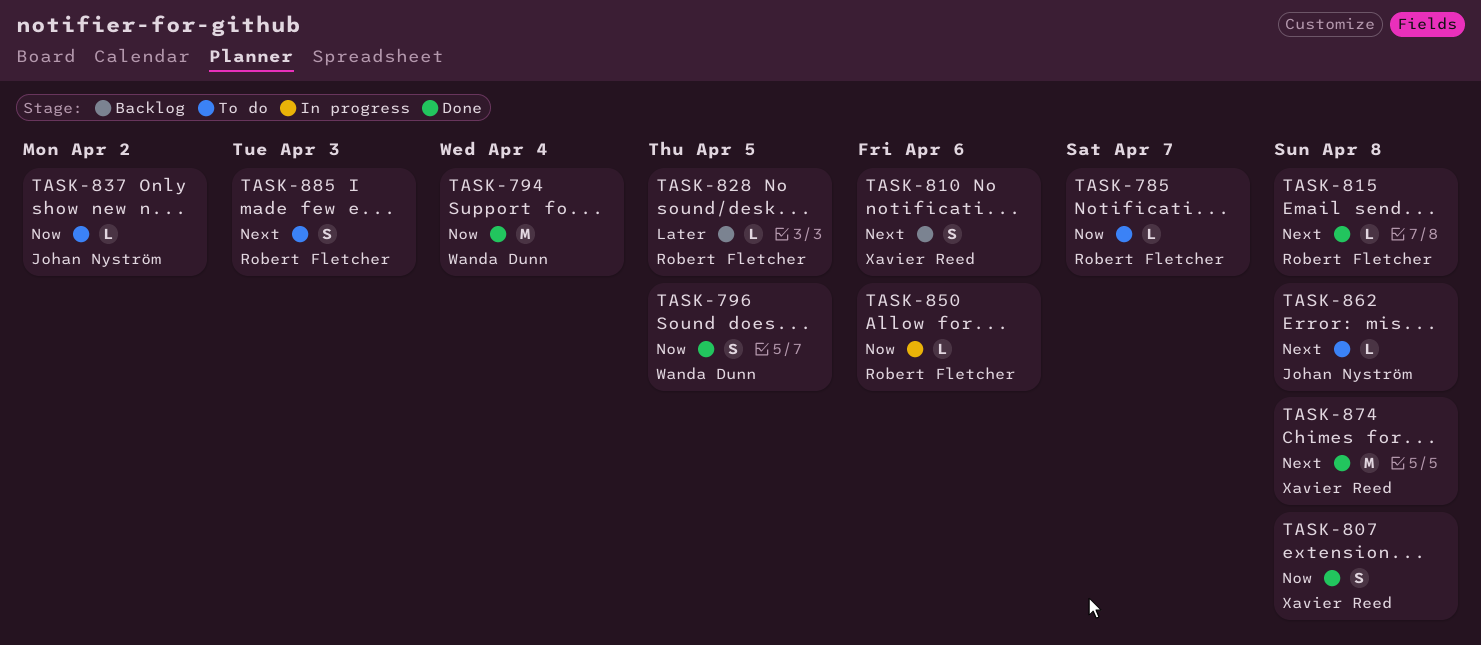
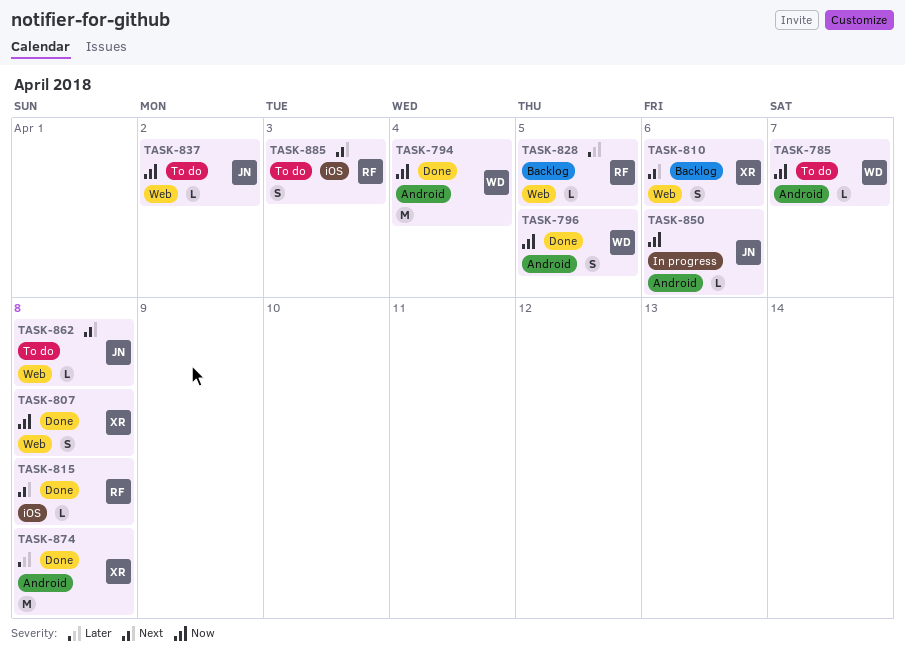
TASK-785, owner: Robert Fletcher -> Wanda Dunn
TASK-850, owner: Robert Fletcher -> Johan Nyström
TASK-874, priority: Next -> Later

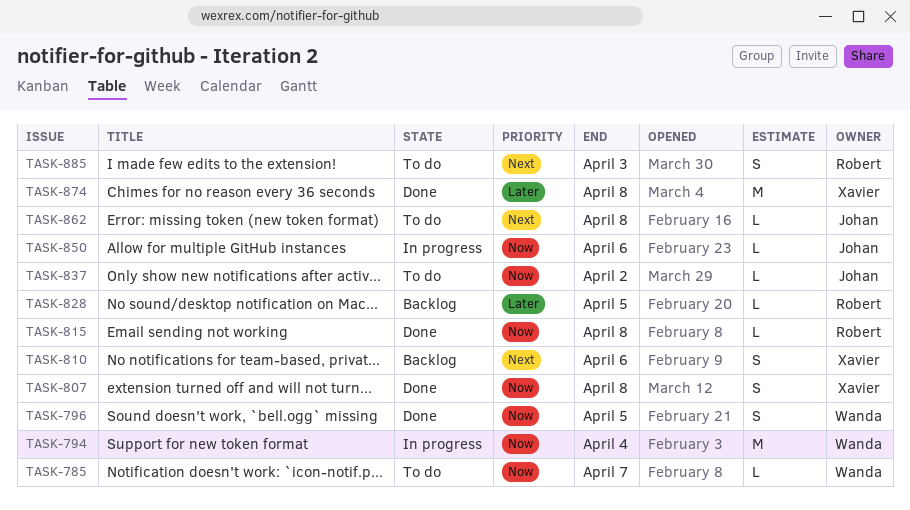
TASK-794, status: Done -> In progress
TASK-815, priority: Next -> Now

